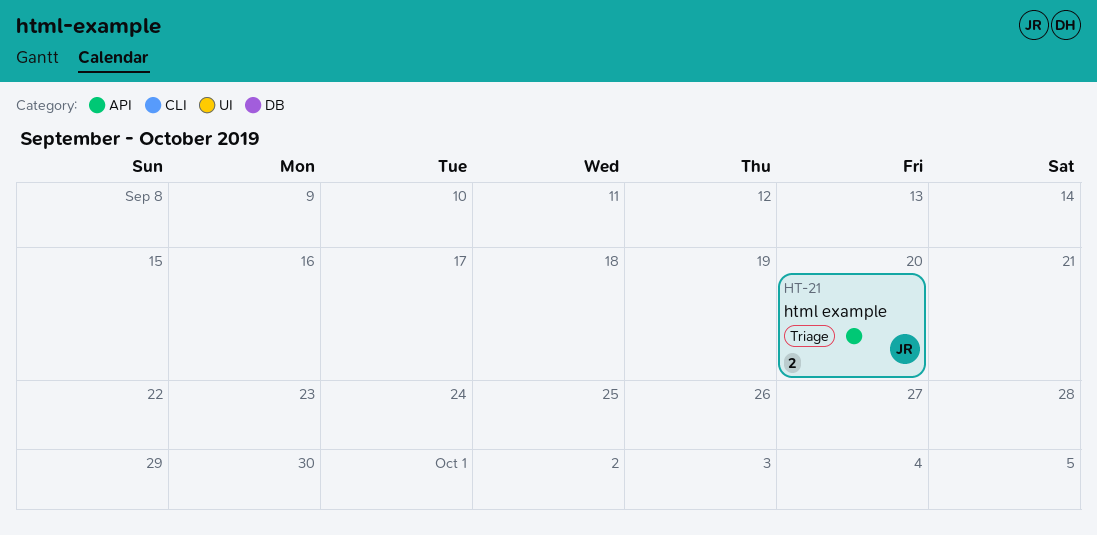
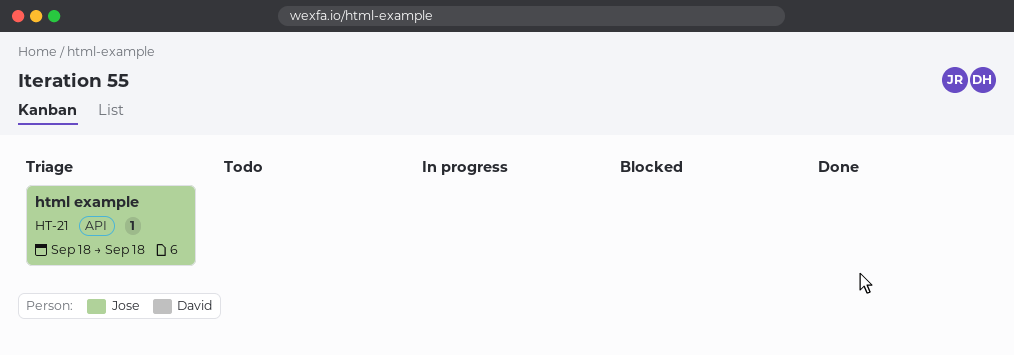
HT-21, estimate: 2 -> 1
HT-21, due: Sep 20 -> Sep 18

